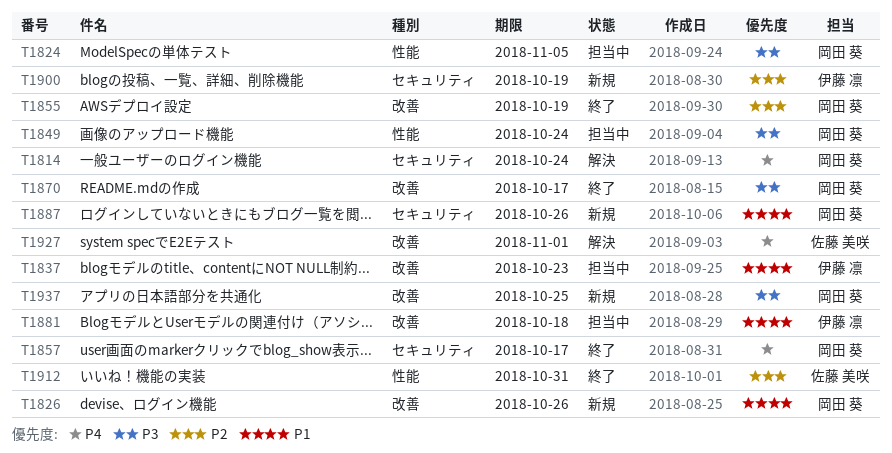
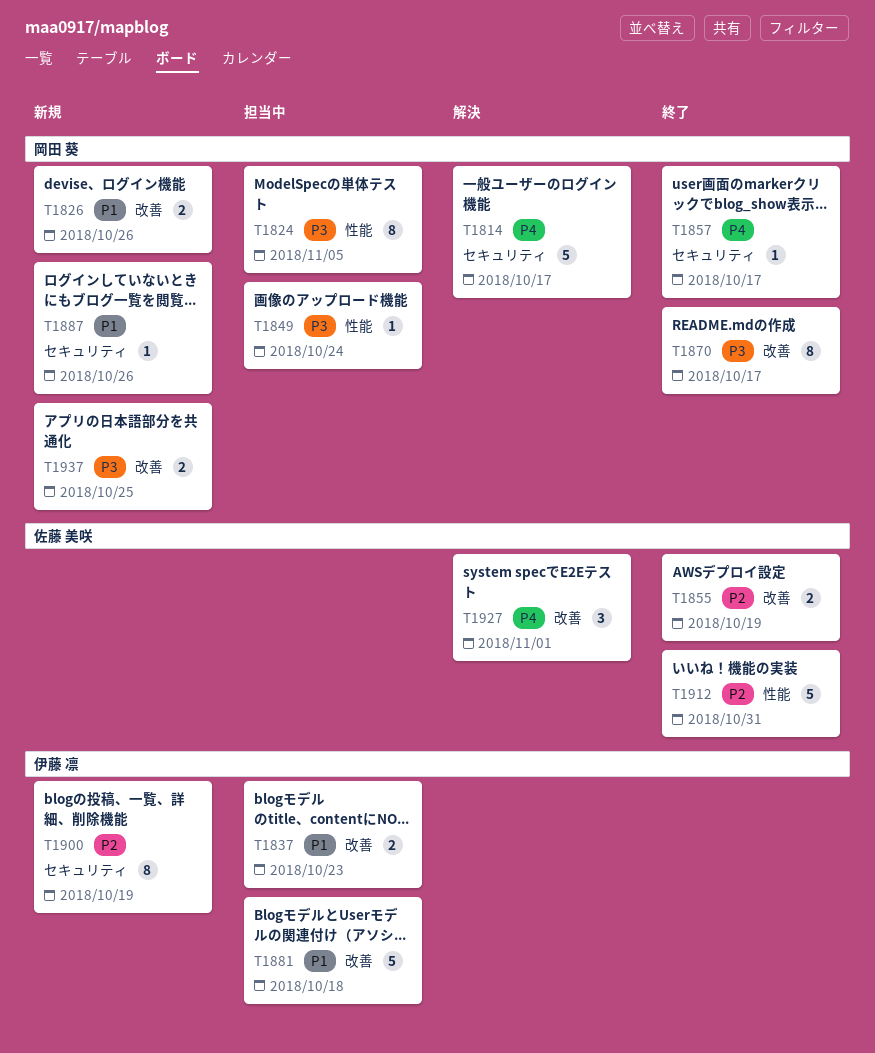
T1814, due: Oct 24 -> Oct 17
T1855, owner: 岡田 葵 -> 佐藤 美咲

